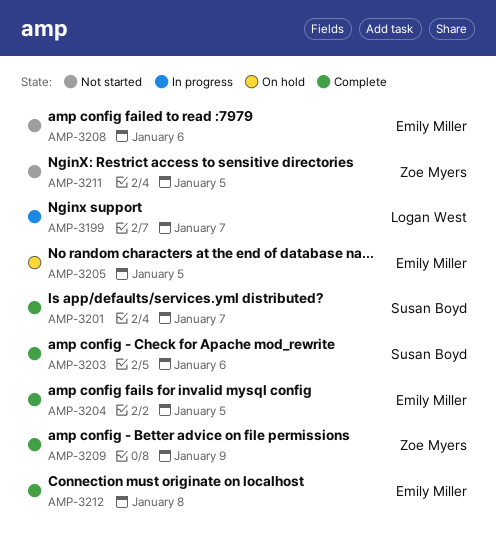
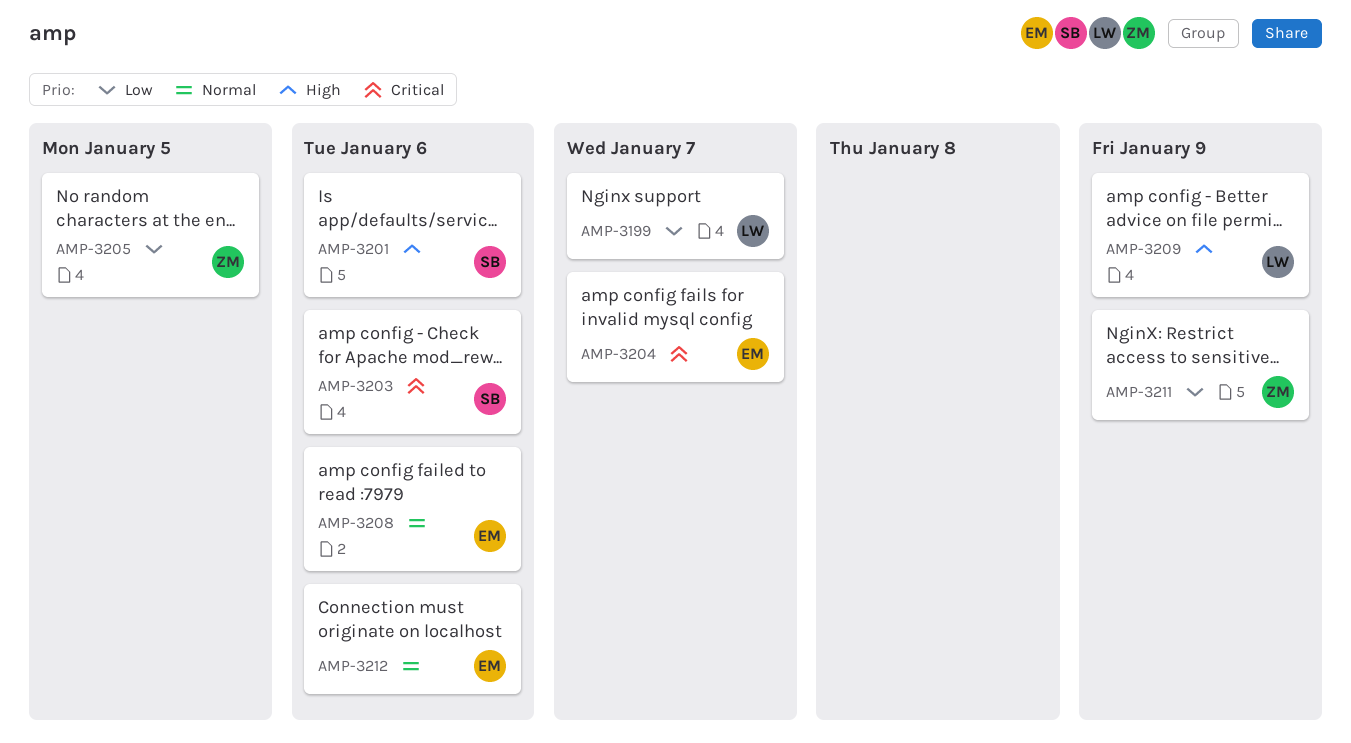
AMP-3201, due: Jan 7 -> Jan 6
AMP-3204, due: Jan 5 -> Jan 7
AMP-3205, owner: Emily Miller -> Zoe Myers
AMP-3209, owner: Zoe Myers -> Logan West
AMP-3211, due: Jan 5 -> Jan 9
AMP-3212, due: Jan 8 -> Jan 6

